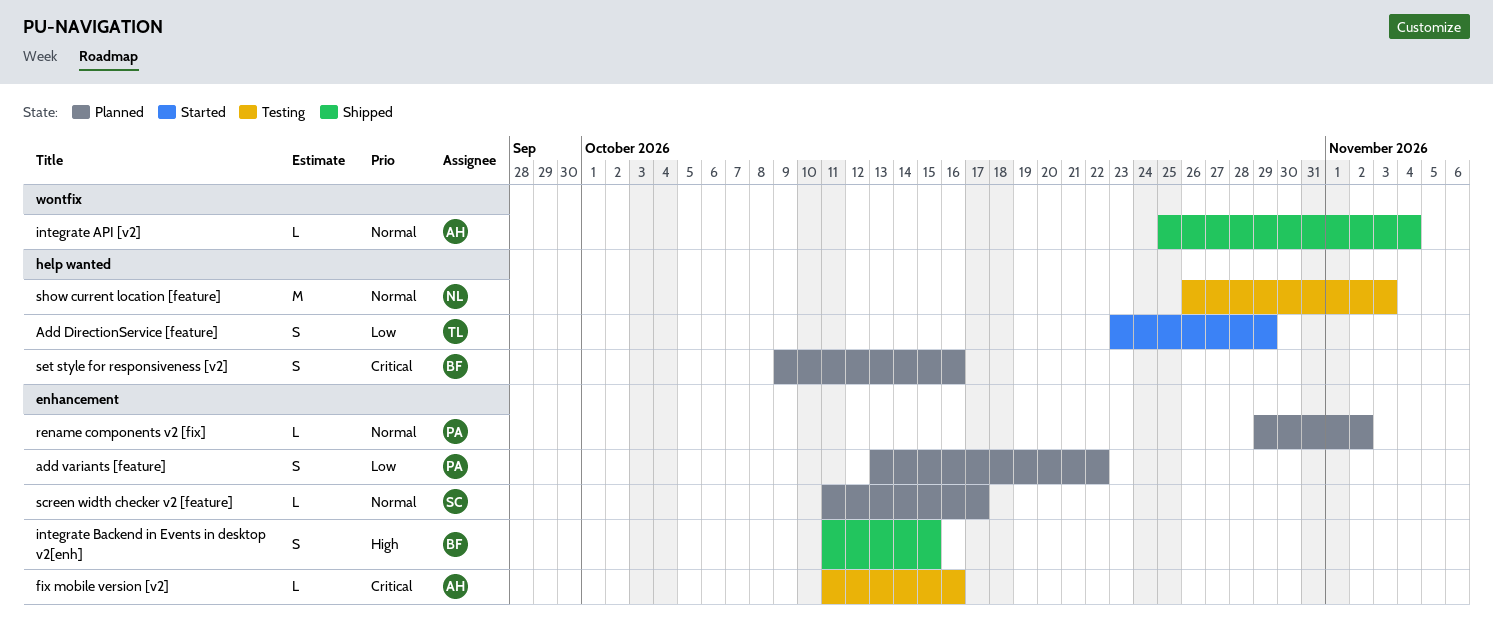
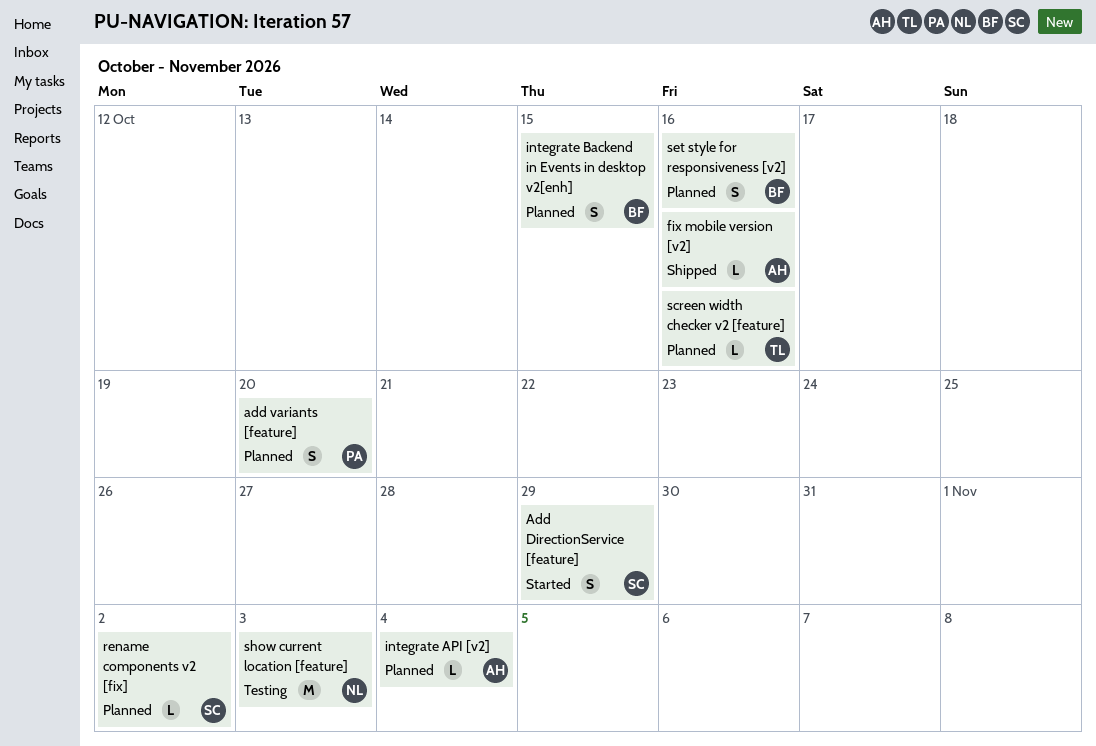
Add DirectionService [feature], owner: TL -> SC
add variants [feature], due: Oct 22 -> Oct 20
fix mobile version [v2], status: Testing -> Shipped
integrate API [v2], status: Shipped -> Planned
integrate Backend in Events in desktop v2[enh], status: Shipped -> Planned
rename components v2 [fix], owner: PA -> SC
screen width checker v2 [feature], owner: SC -> TL
screen width checker v2 [feature], due: Oct 17 -> Oct 16

